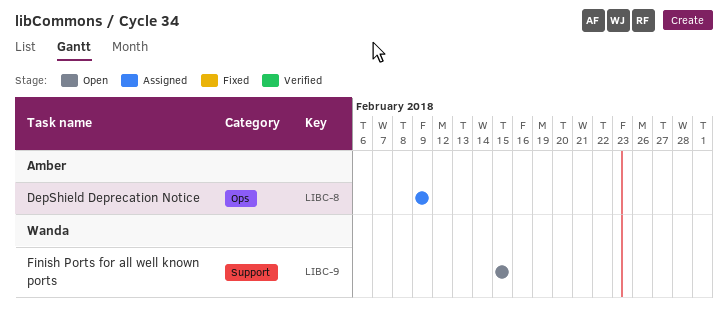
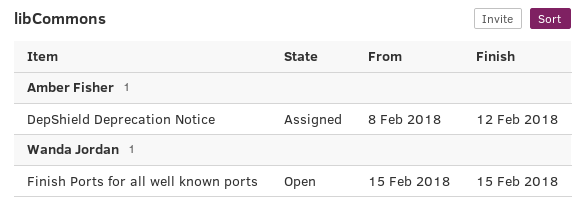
DepShield Deprecation Notice, start: Feb 9 -> Feb 8
DepShield Deprecation Notice, due: Feb 9 -> Feb 12

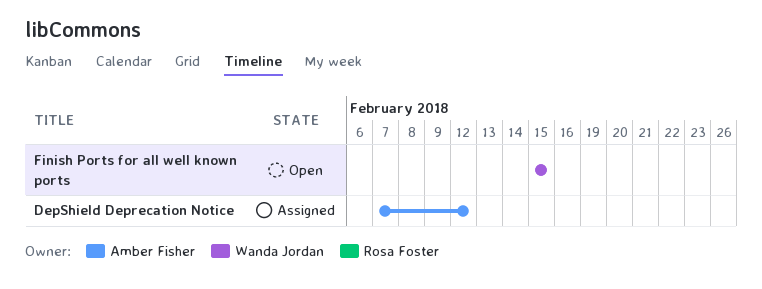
DepShield Deprecation Notice, start: Feb 8 -> Feb 7

